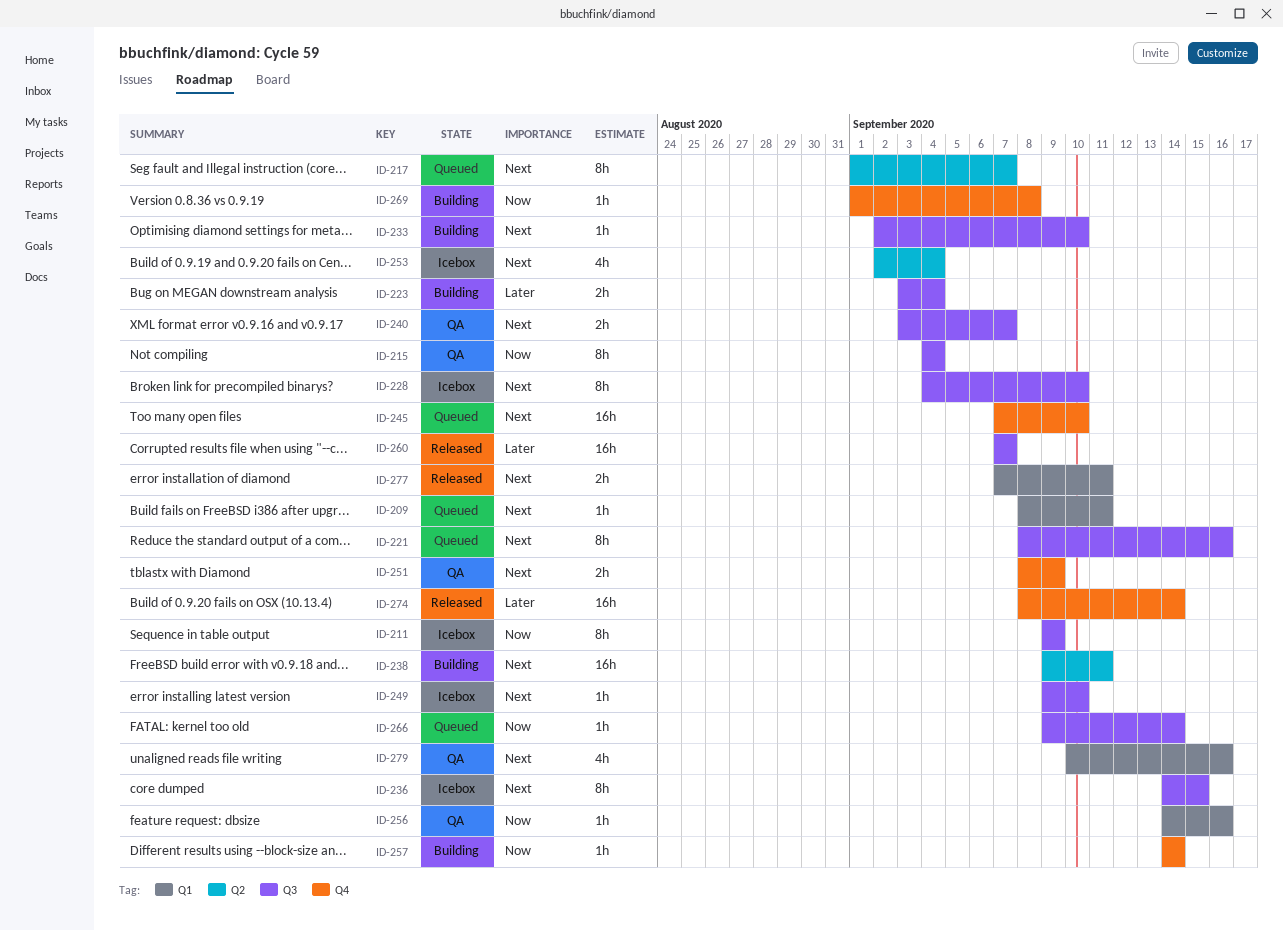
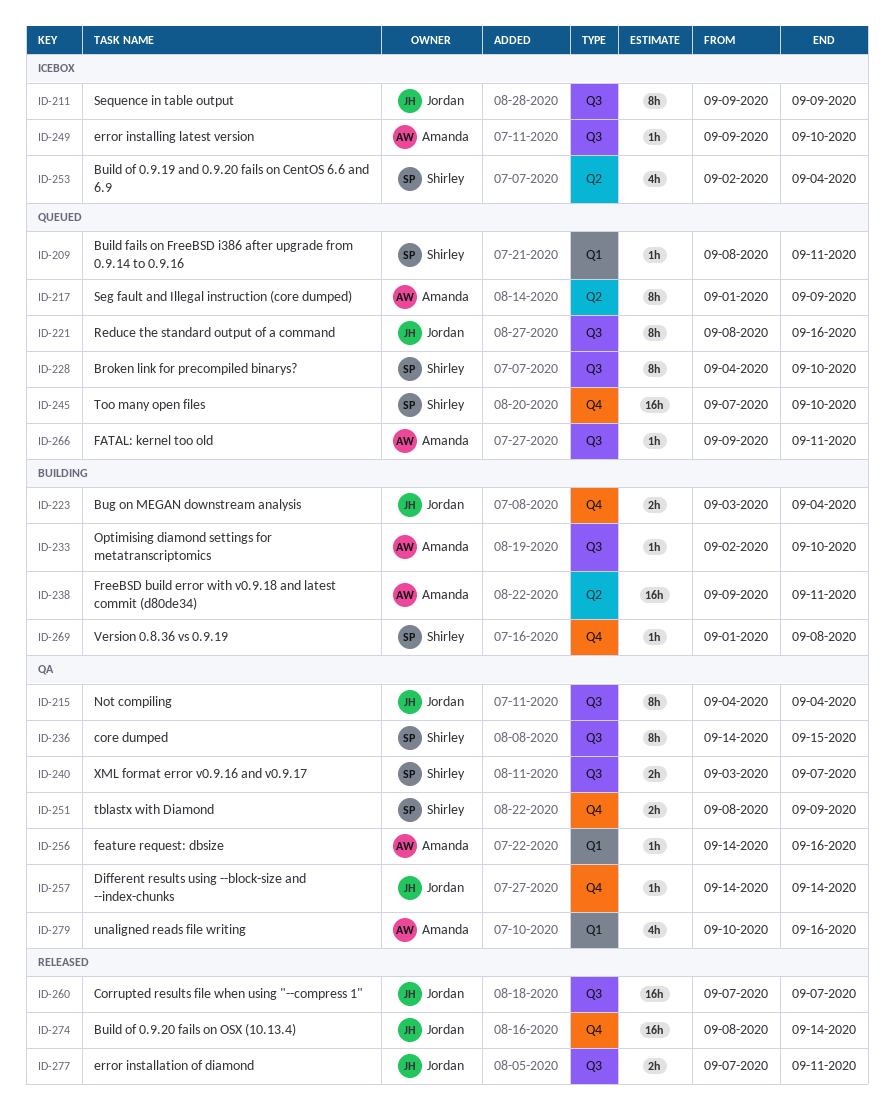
ID-217, due: Sep 7 -> Sep 9
ID-223, label: Q3 -> Q4
ID-228, status: Icebox -> Queued
ID-236, status: Icebox -> QA
ID-257, status: Building -> QA
ID-266, due: Sep 14 -> Sep 11
ID-277, label: Q1 -> Q3

